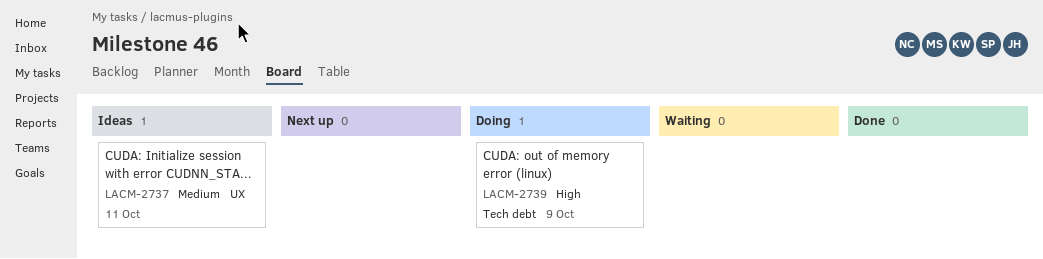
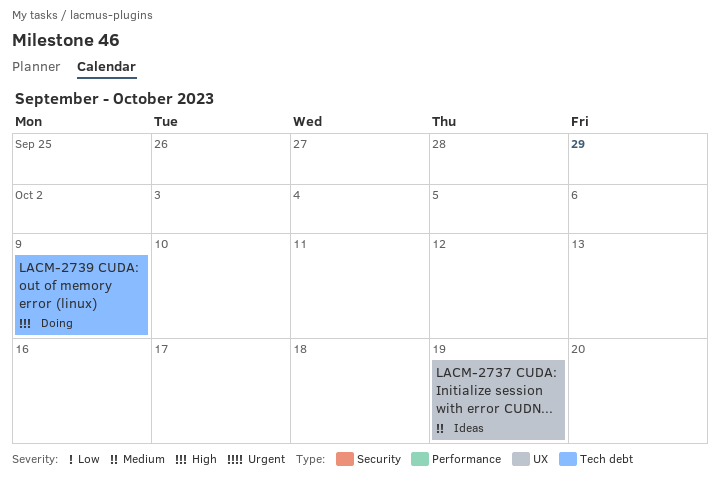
LACM-2737, due: Oct 11 -> Oct 19

